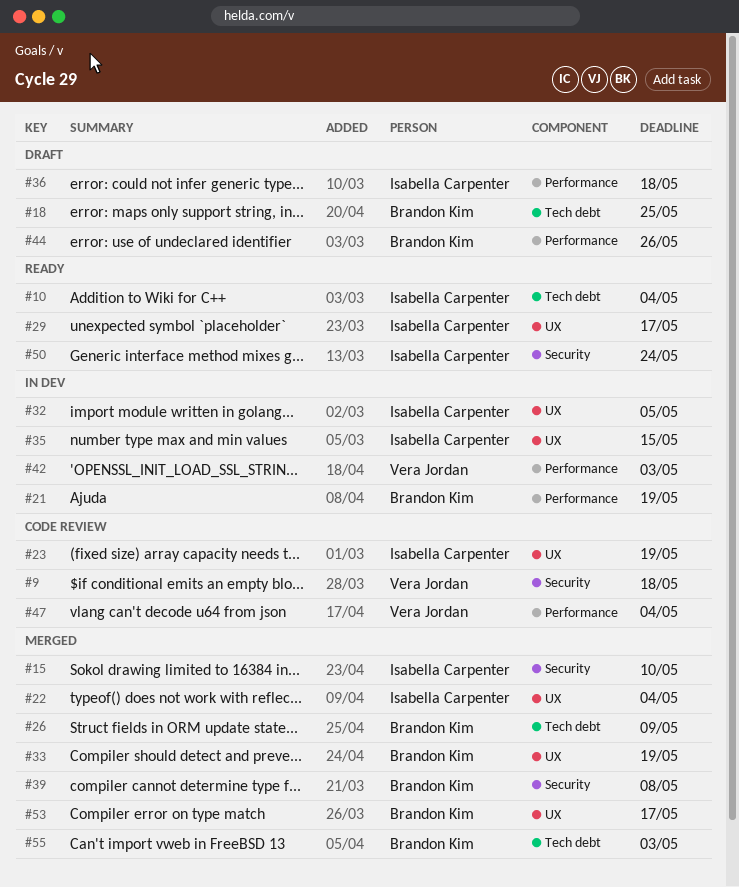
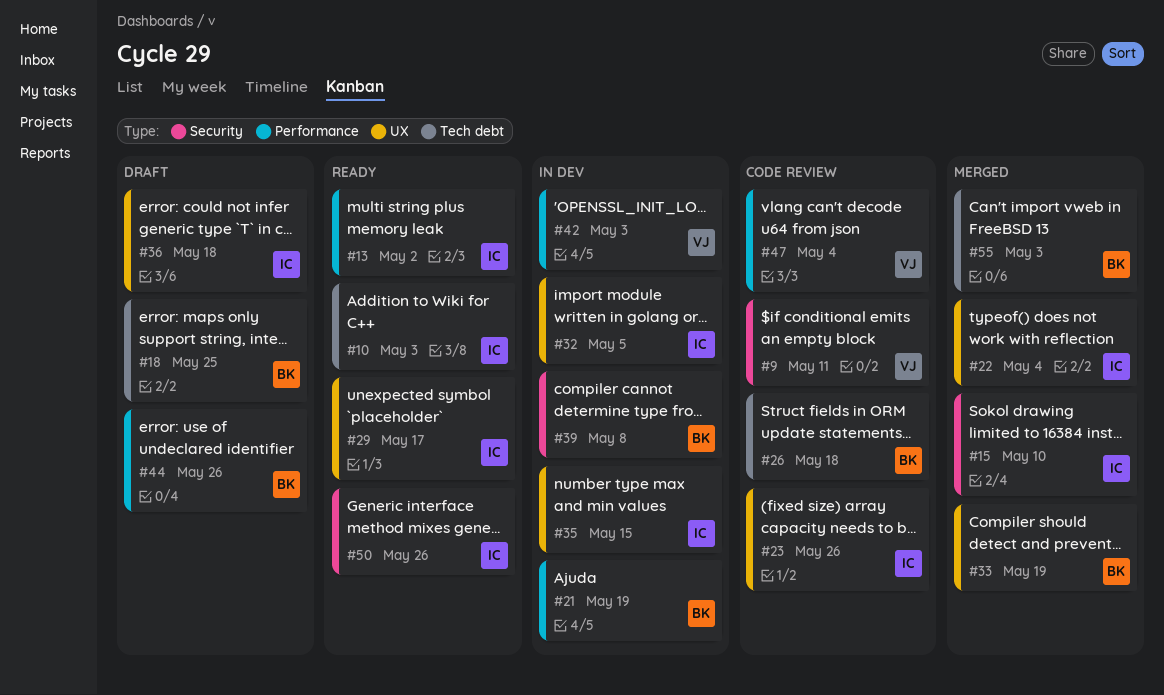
#9, due: May 18 -> May 11
#10, due: May 4 -> May 3
#13: none -> present
#23, due: May 19 -> May 26
#26, status: Merged -> Code review
#26, due: May 9 -> May 18
#36, label: Performance -> UX
#39, status: Merged -> In dev
#50, due: May 24 -> May 26
#53: present -> none

